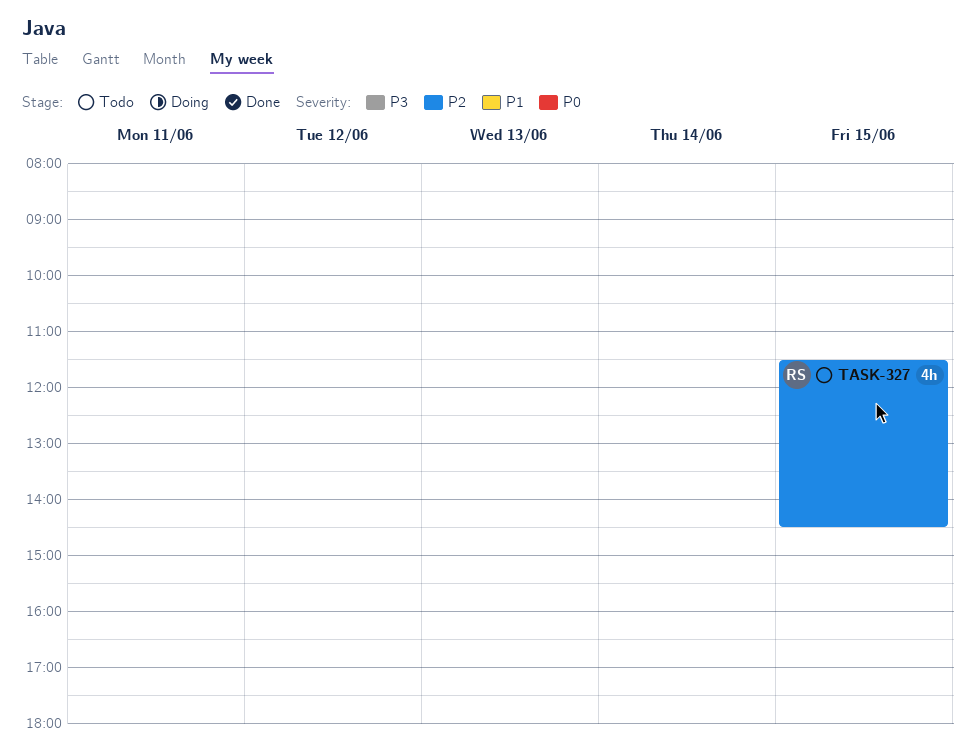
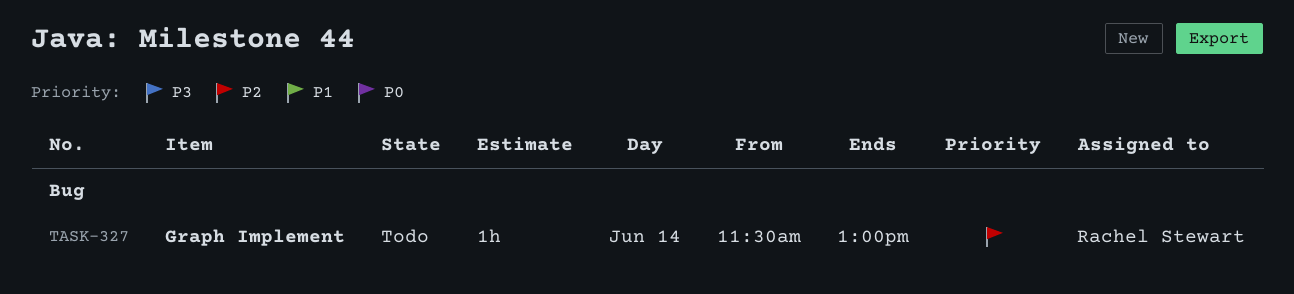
TASK-327, estimate: 4h -> 1h
TASK-327, day: Jun 15 -> Jun 14
TASK-327, ends: 14:30 -> 13:00

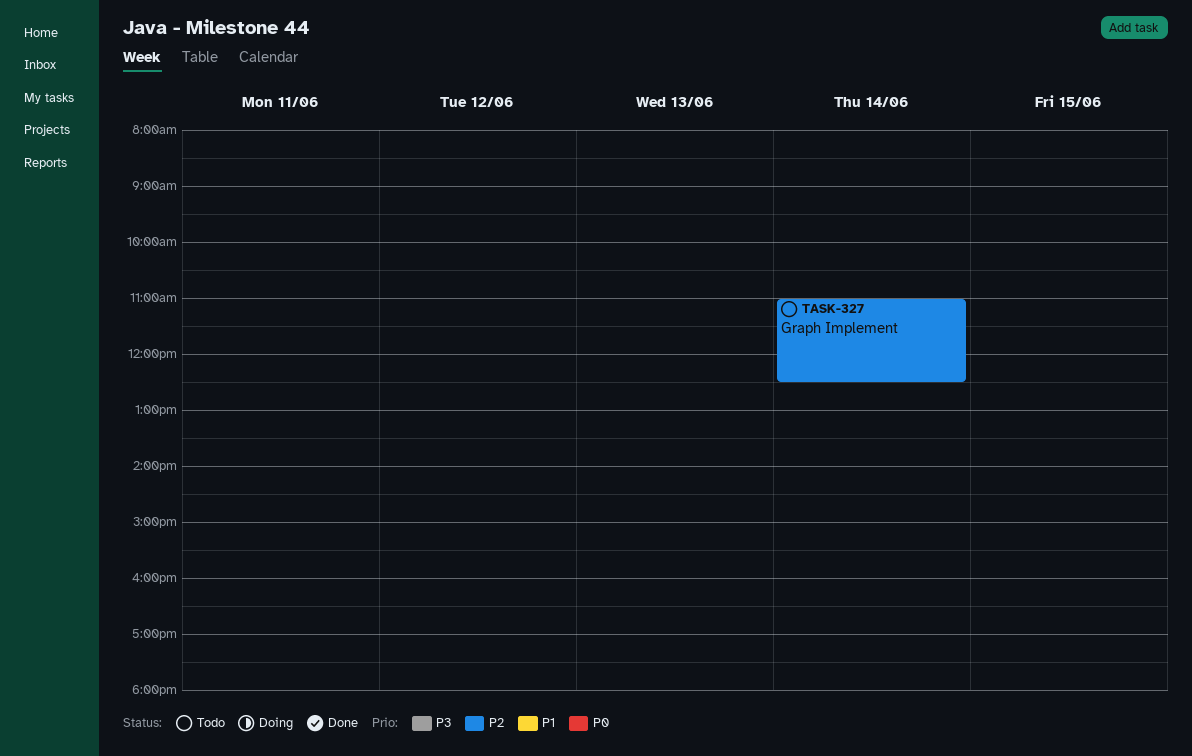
TASK-327, begins: 11:30 -> 11:00
TASK-327, ends: 13:00 -> 12:30

